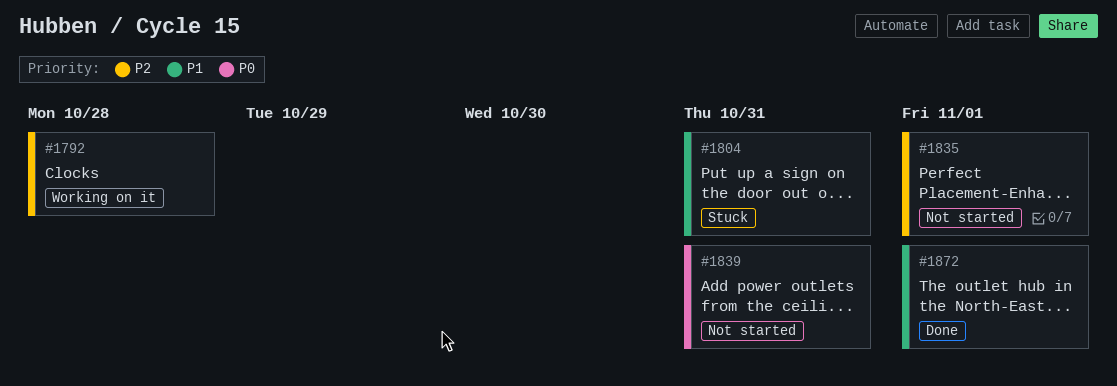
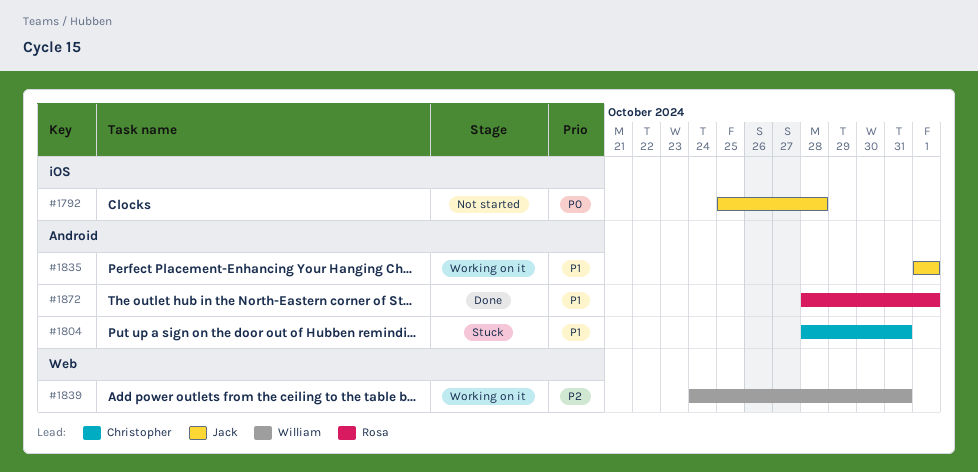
#1792, status: Working on it -> Not started
#1792, priority: P2 -> P0
#1835, status: Not started -> Working on it
#1835, priority: P2 -> P1
#1839, status: Not started -> Working on it
#1839, priority: P0 -> P2

